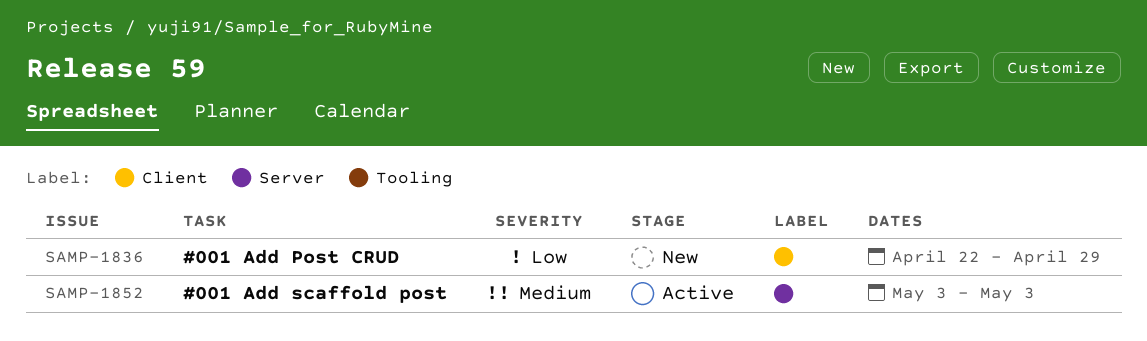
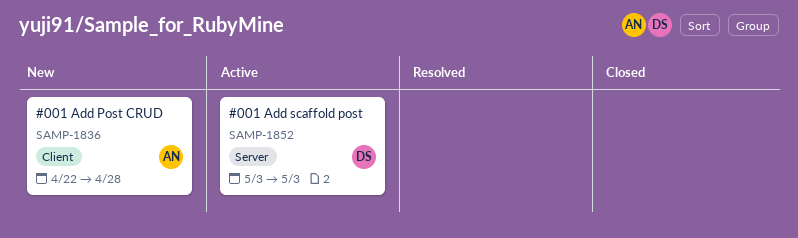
SAMP-1836, due: Apr 29 -> Apr 28

